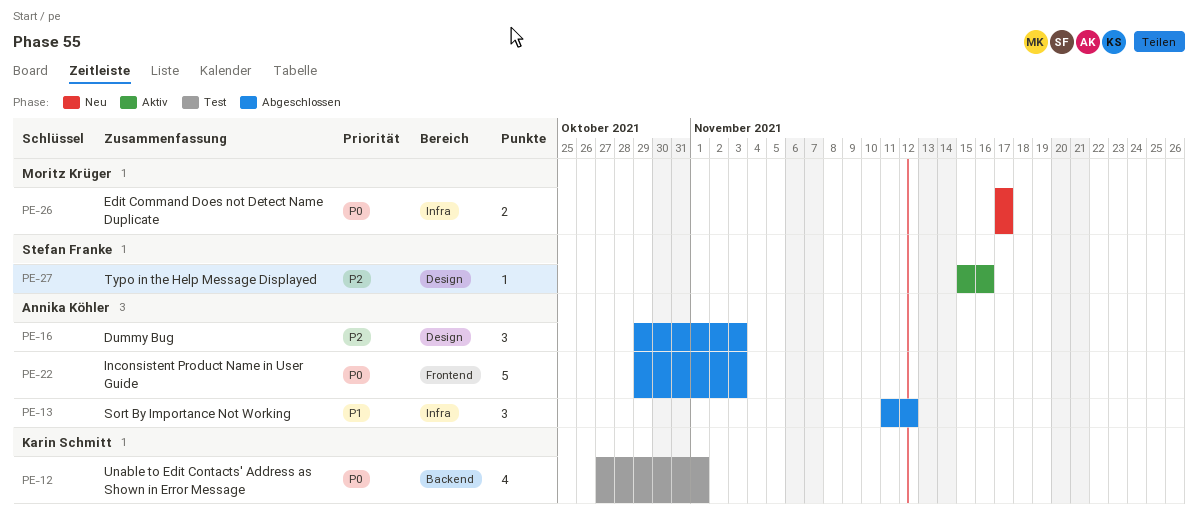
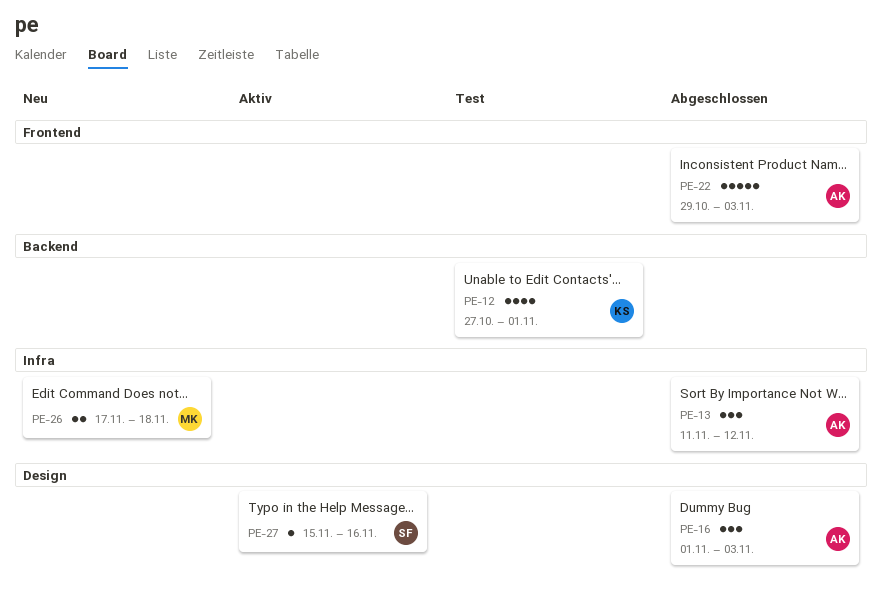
PE-16, start: Oct 29 -> Nov 1
PE-26, due: Nov 17 -> Nov 18

